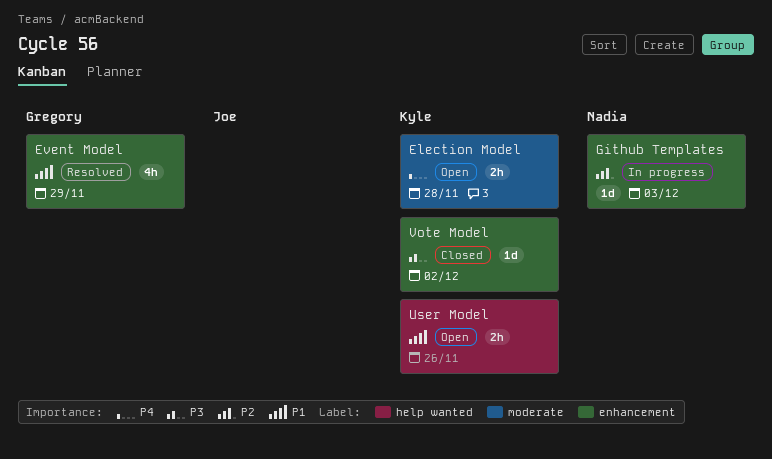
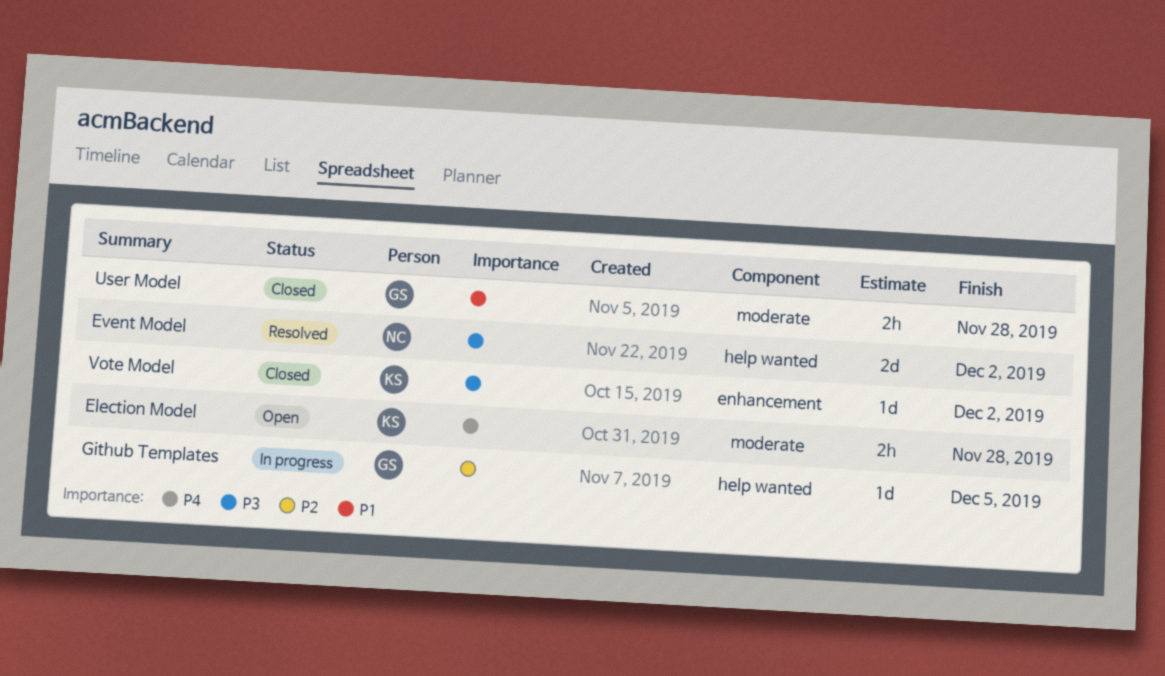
Event Model, owner: Gregory -> Nadia
Event Model, priority: P1 -> P3
Event Model, label: enhancement -> help wanted
Event Model, estimate: 4h -> 2d
Event Model, due: Nov 29 -> Dec 2
Github Templates, owner: Nadia -> Gregory
Github Templates, label: enhancement -> help wanted
Github Templates, due: Dec 3 -> Dec 5
User Model, status: Open -> Closed
User Model, owner: Kyle -> Gregory
User Model, label: help wanted -> moderate
User Model, due: Nov 26 -> Nov 28

